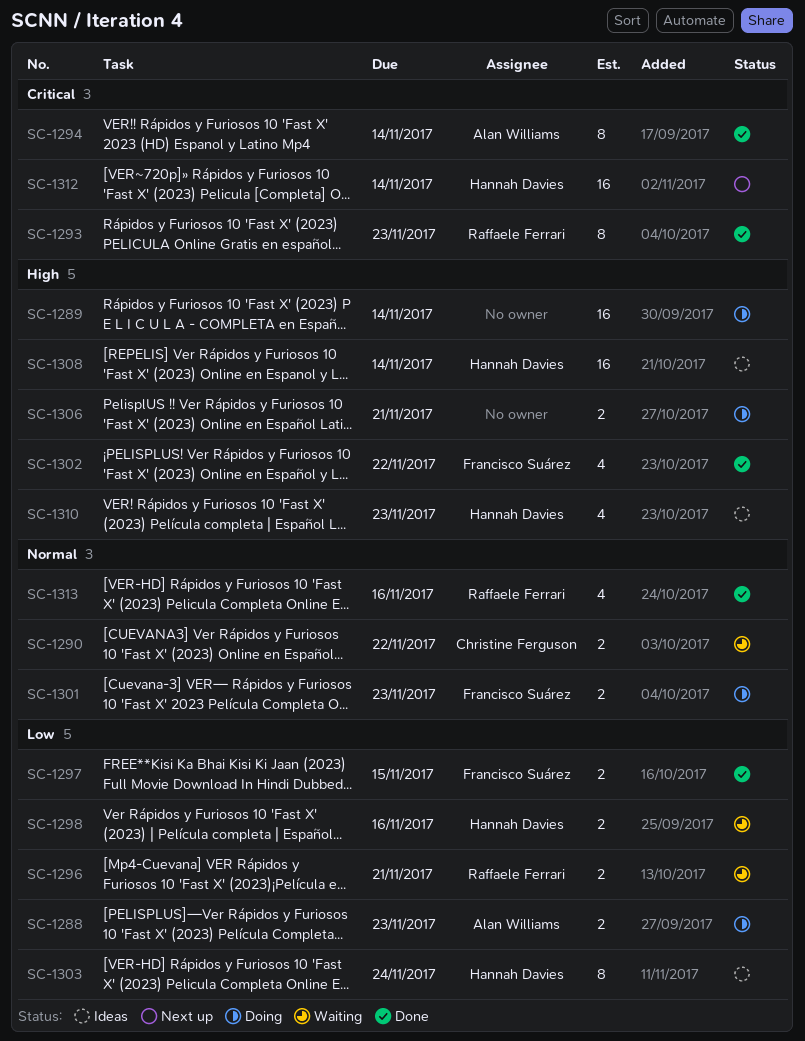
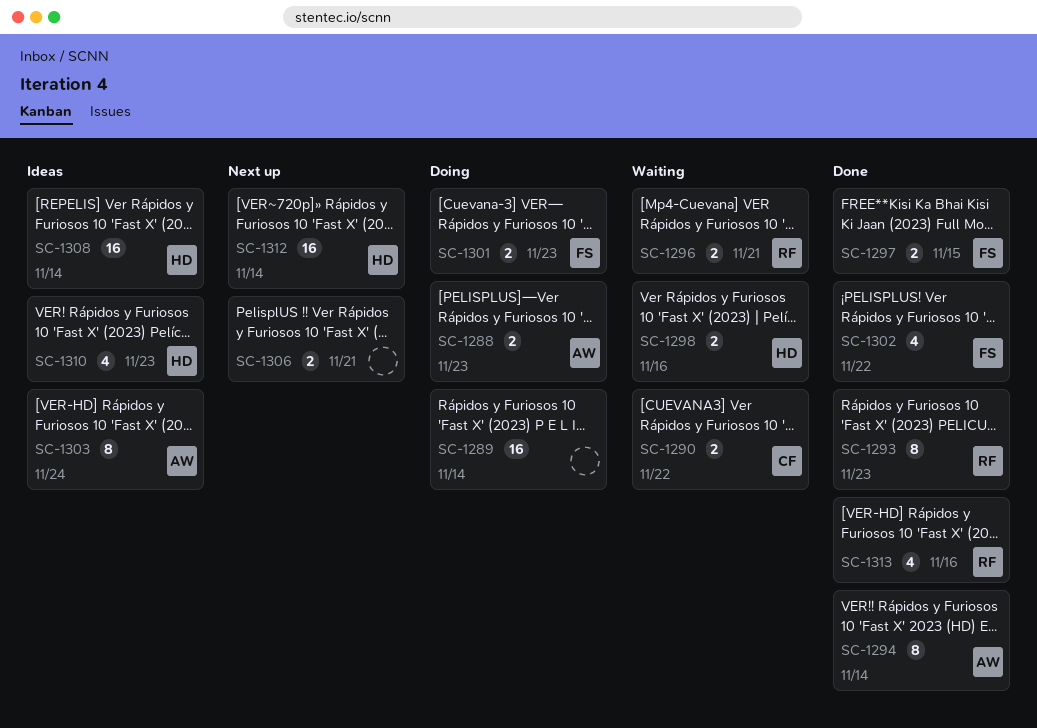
SC-1303, owner: Hannah Davies -> Alan Williams
SC-1306, status: Doing -> Next up

